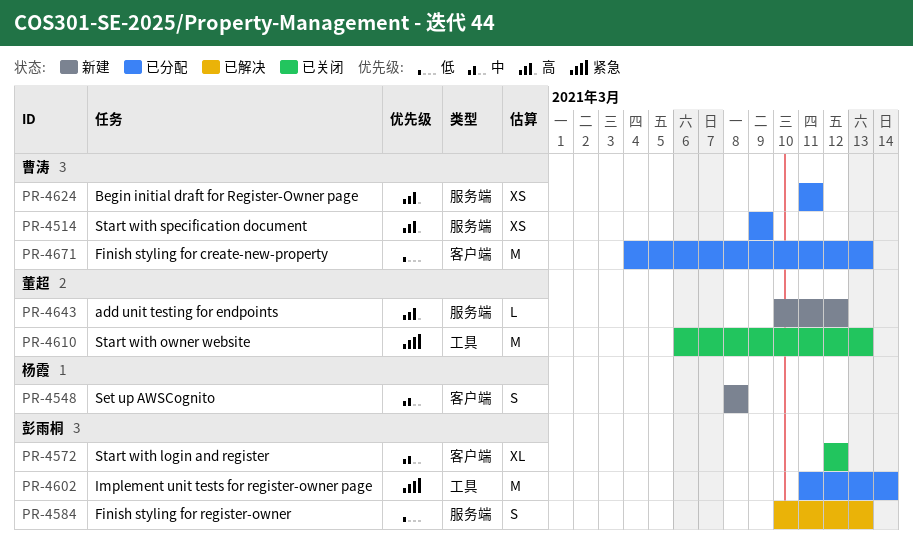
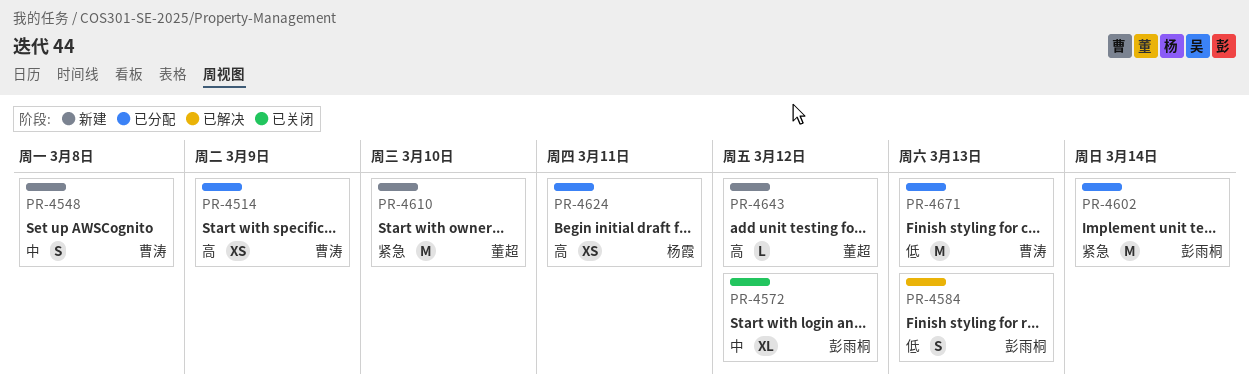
PR-4548, owner: 杨霞 -> 曹涛
PR-4610, status: 已关闭 -> 新建
PR-4610, due: Mar 13 -> Mar 10
PR-4624, owner: 曹涛 -> 杨霞

